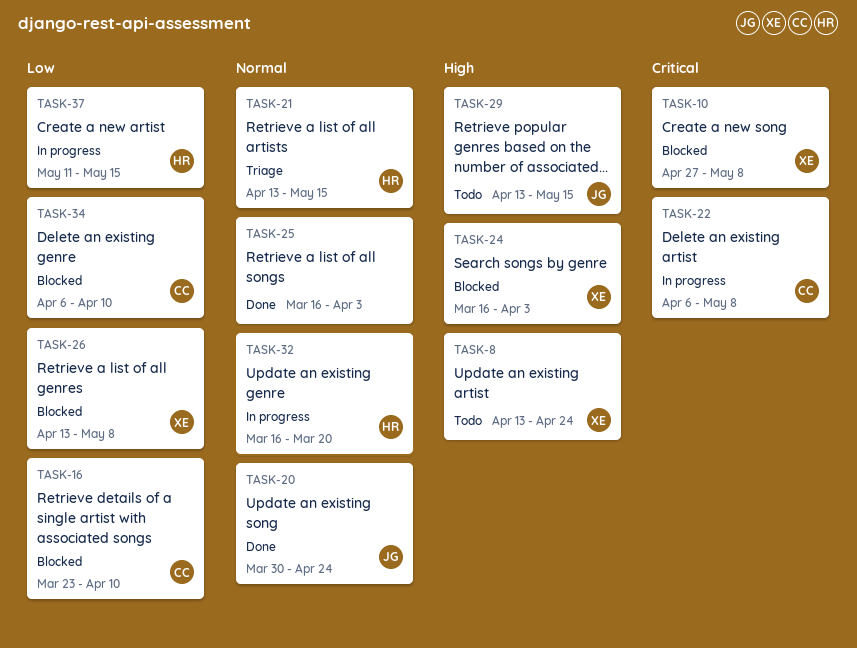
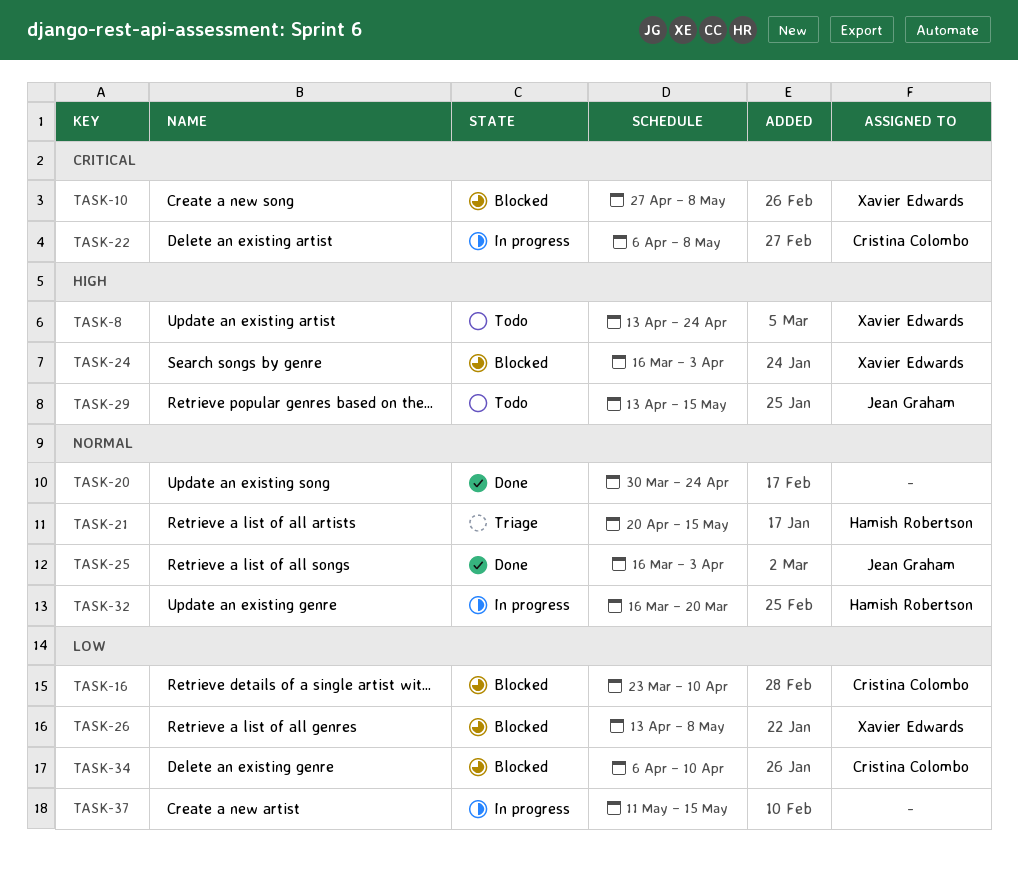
TASK-20, owner: Jean Graham -> none
TASK-21, start: Apr 13 -> Apr 20
TASK-25, owner: none -> Jean Graham
TASK-37, owner: Hamish Robertson -> none

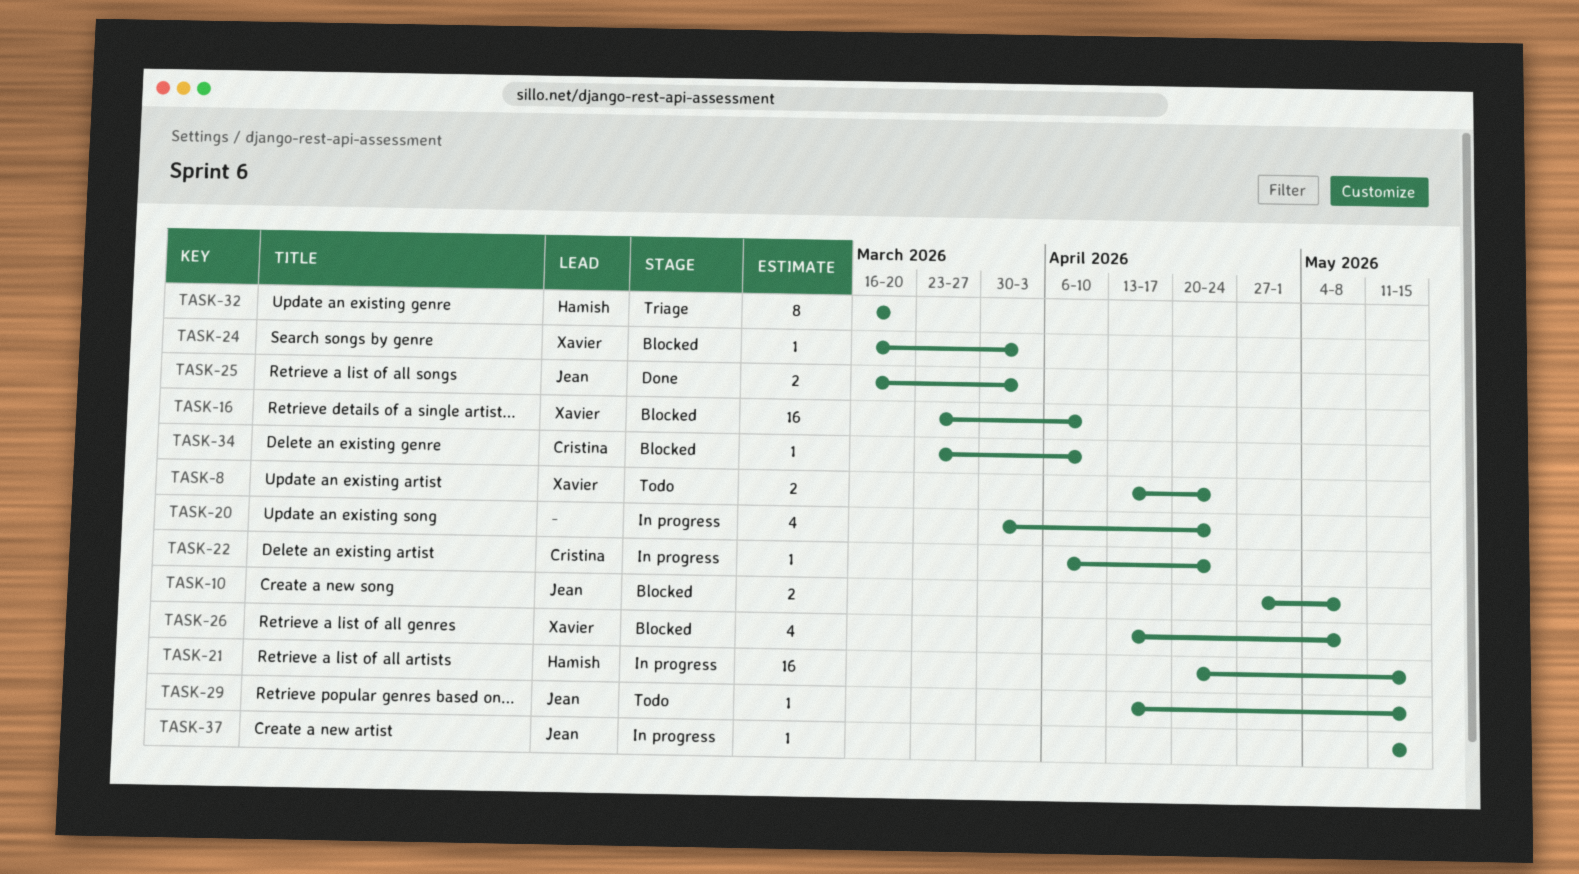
TASK-10, owner: Xavier Edwards -> Jean Graham
TASK-16, owner: Cristina Colombo -> Xavier Edwards
TASK-20, status: Done -> In progress
TASK-21, status: Triage -> In progress
TASK-22, due: May 8 -> Apr 24
TASK-32, status: In progress -> Triage
TASK-34, start: Apr 6 -> Mar 23
TASK-37, owner: none -> Jean Graham

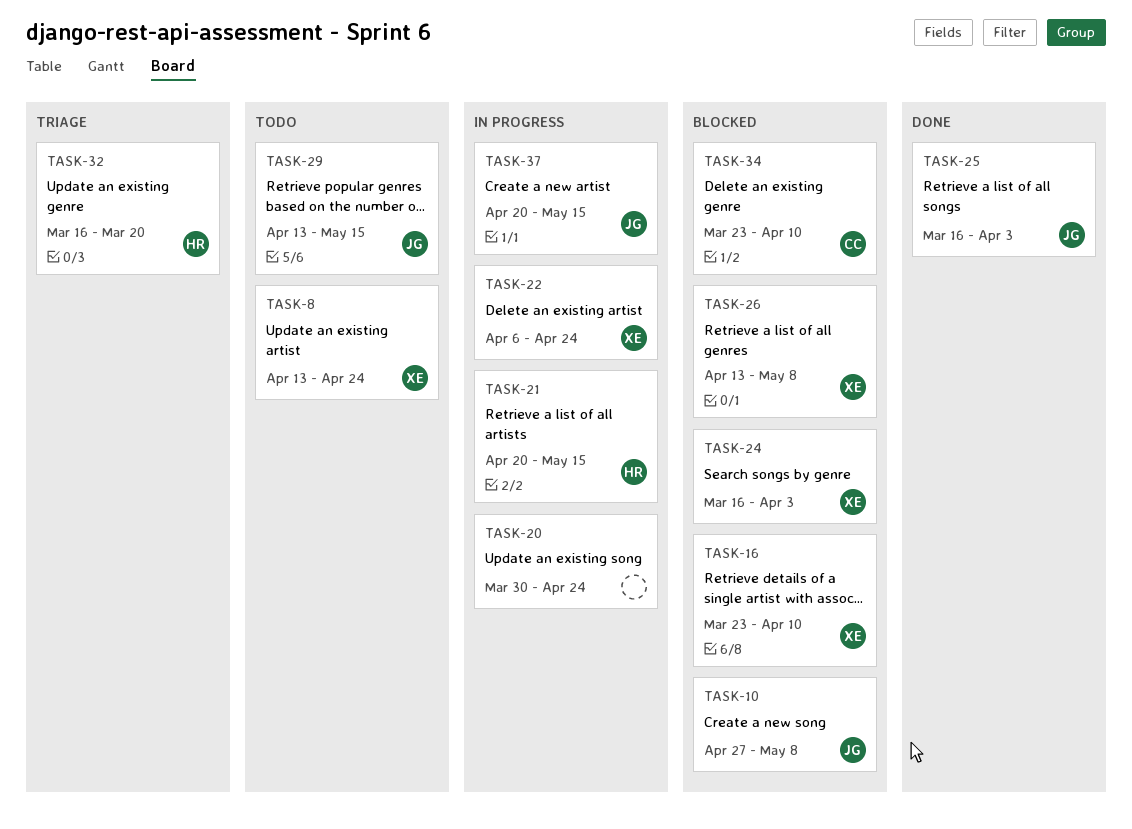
TASK-22, owner: Cristina -> Xavier
TASK-37, start: May 11 -> Apr 20

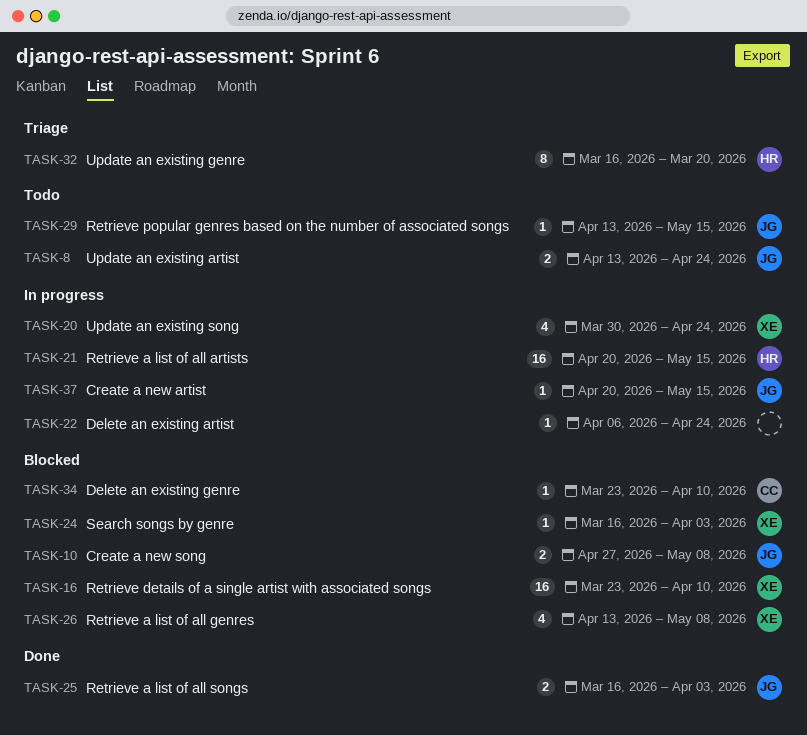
TASK-8, owner: XE -> JG
TASK-20, owner: none -> XE
TASK-22, owner: XE -> none

